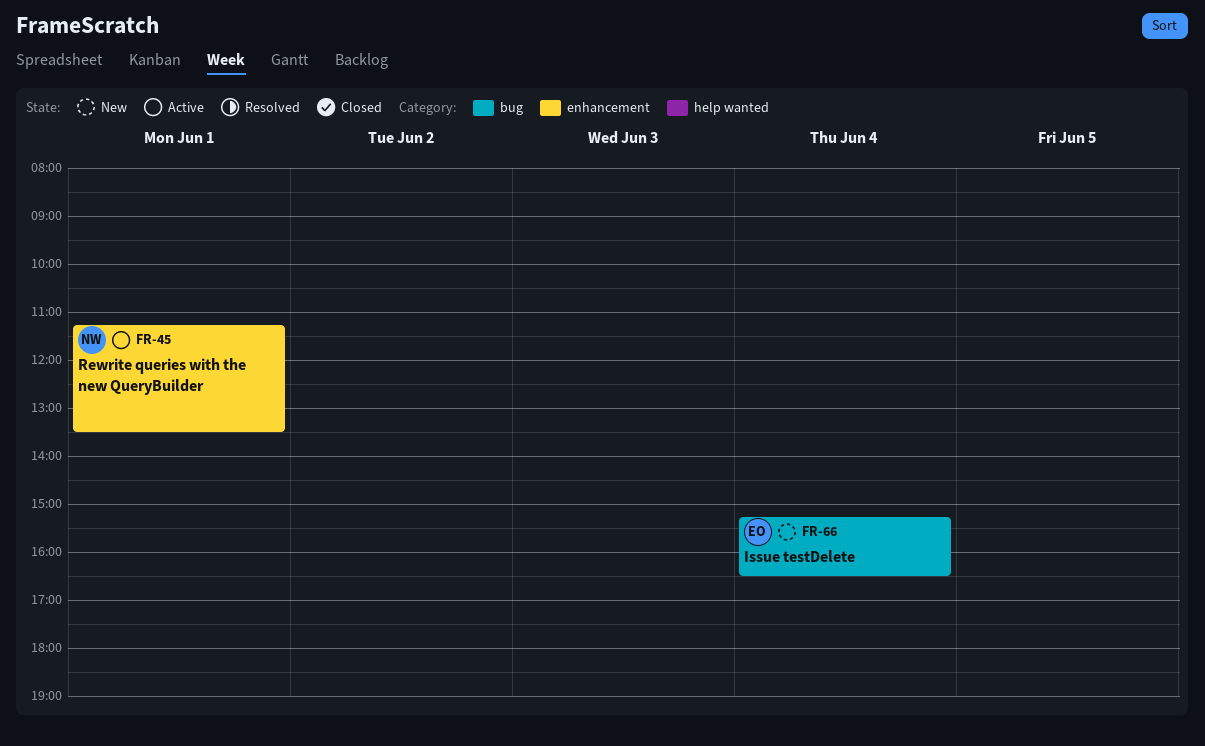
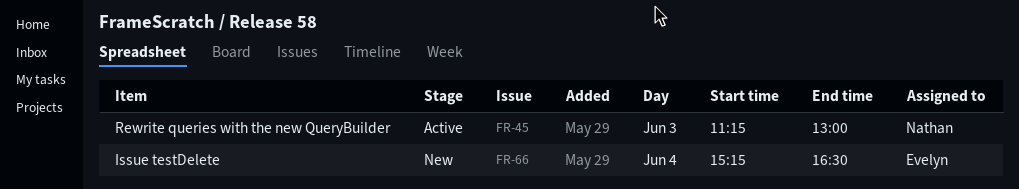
FR-45, day: Jun 1 -> Jun 3
FR-45, ends: 13:30 -> 13:00

